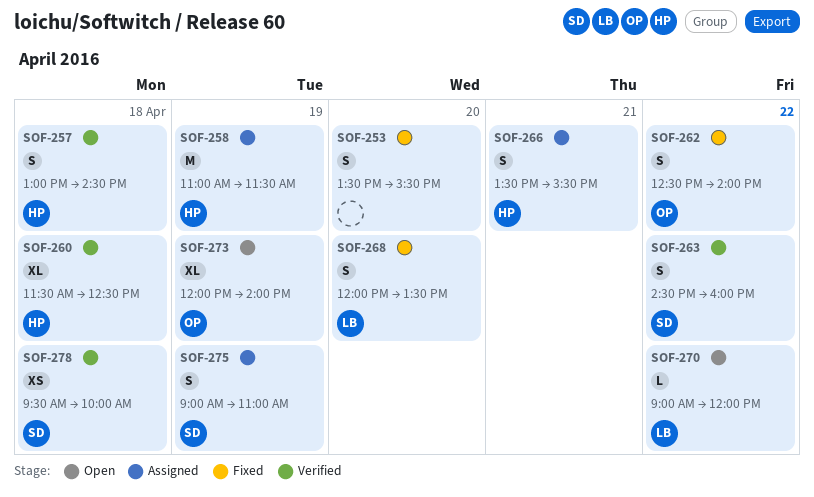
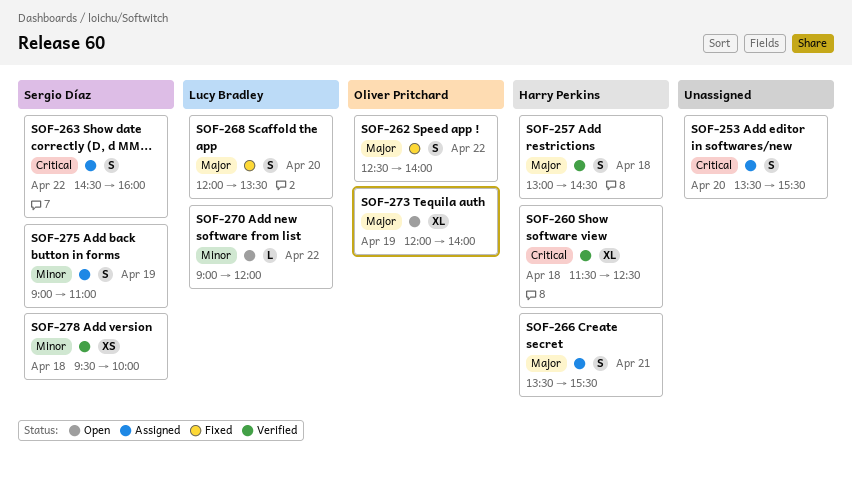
SOF-253, status: Fixed -> Assigned
SOF-258: present -> none
SOF-263, status: Verified -> Assigned

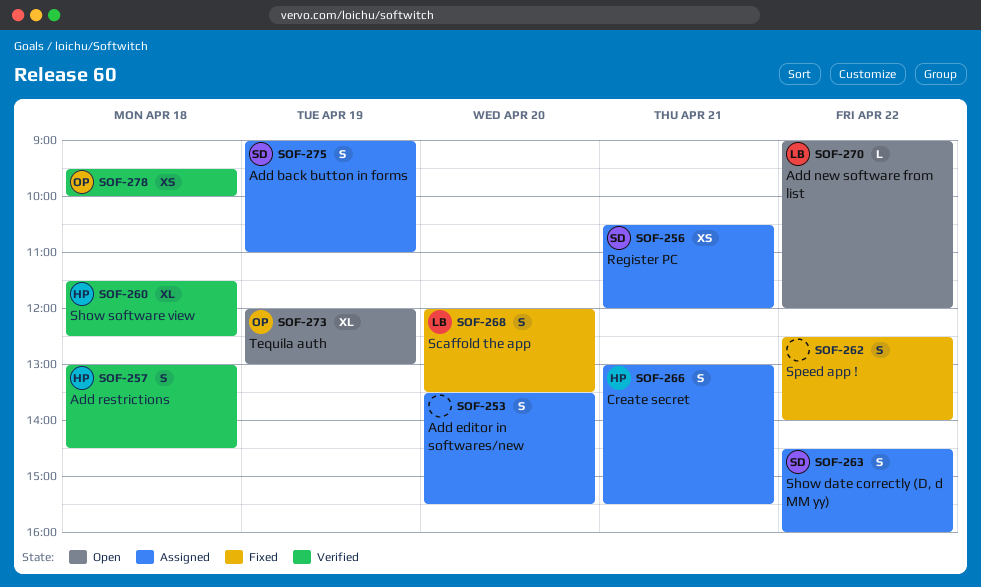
SOF-256: none -> present
SOF-262, owner: Oliver Pritchard -> none
SOF-266, begins: 13:30 -> 13:00
SOF-273, ends: 14:00 -> 13:00
SOF-278, owner: Sergio Díaz -> Oliver Pritchard

